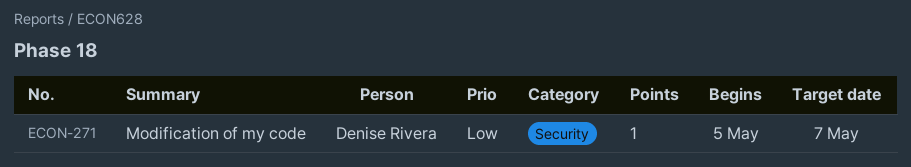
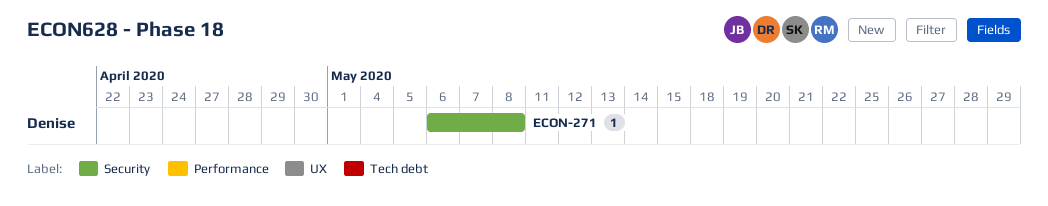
ECON-271, start: May 5 -> May 6
ECON-271, due: May 7 -> May 8

